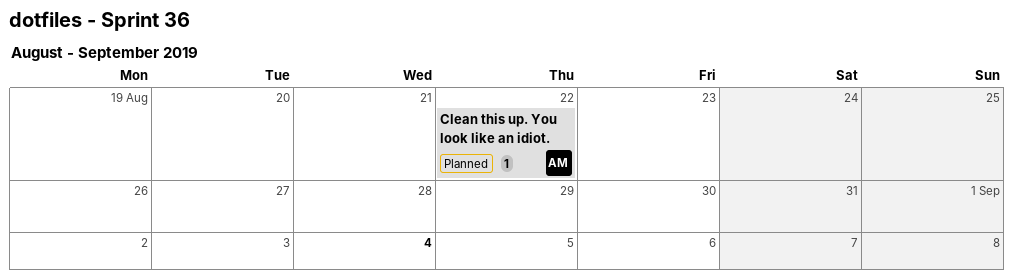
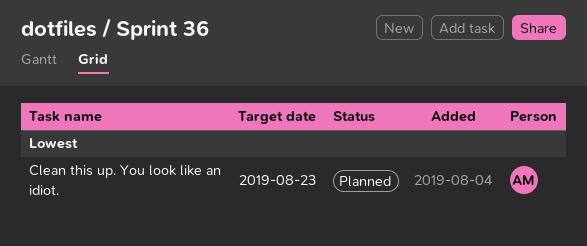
Clean this up. You look like an idiot., due: Aug 22 -> Aug 23

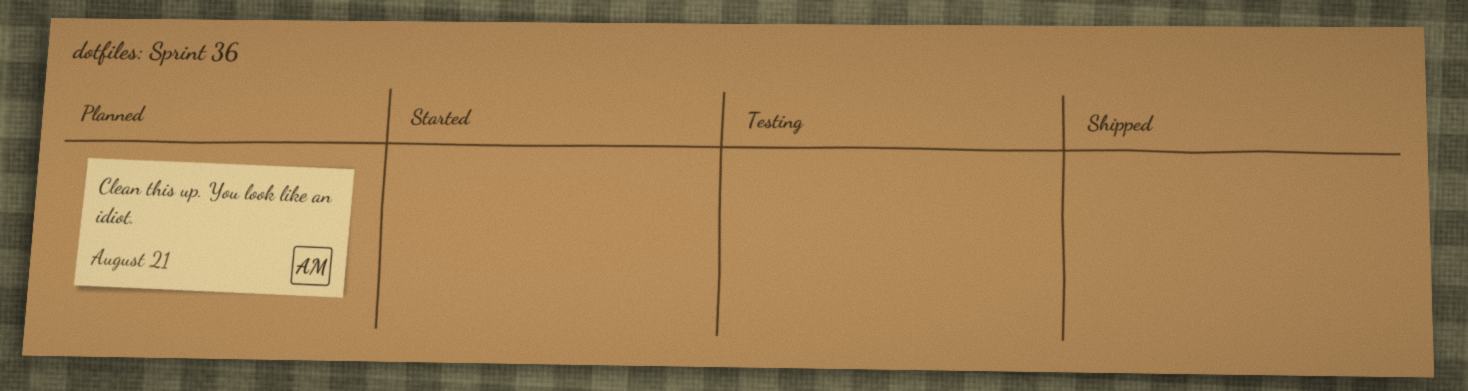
Clean this up. You look like an idiot., due: Aug 23 -> Aug 21

